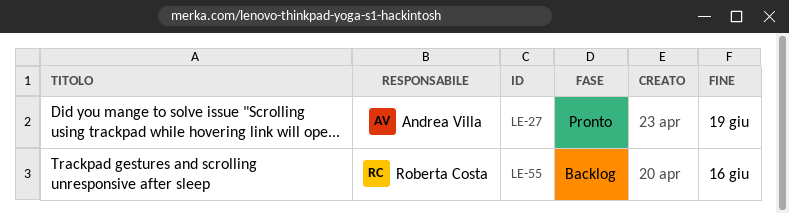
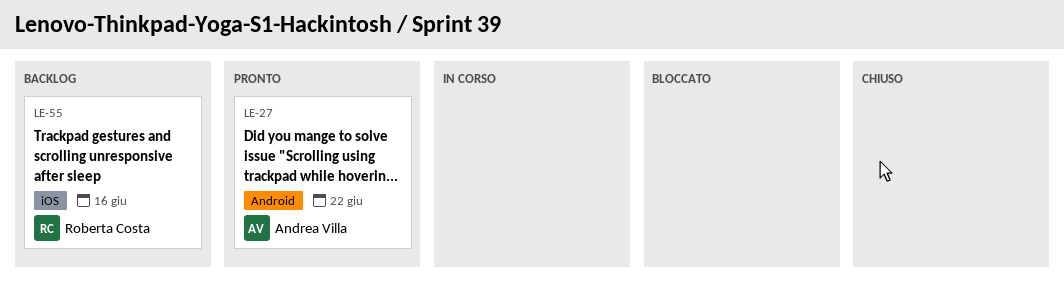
LE-27, due: Jun 19 -> Jun 22

